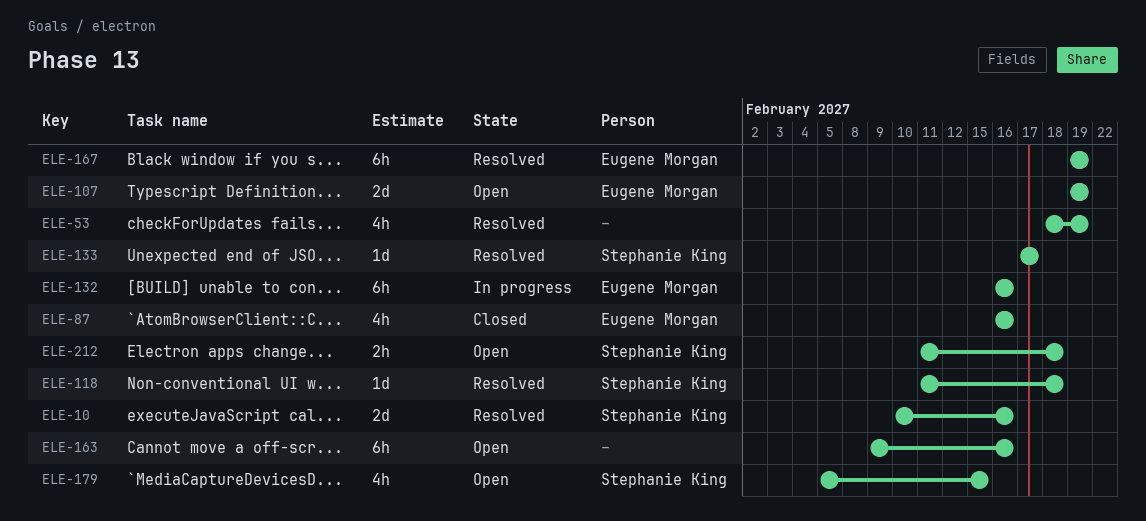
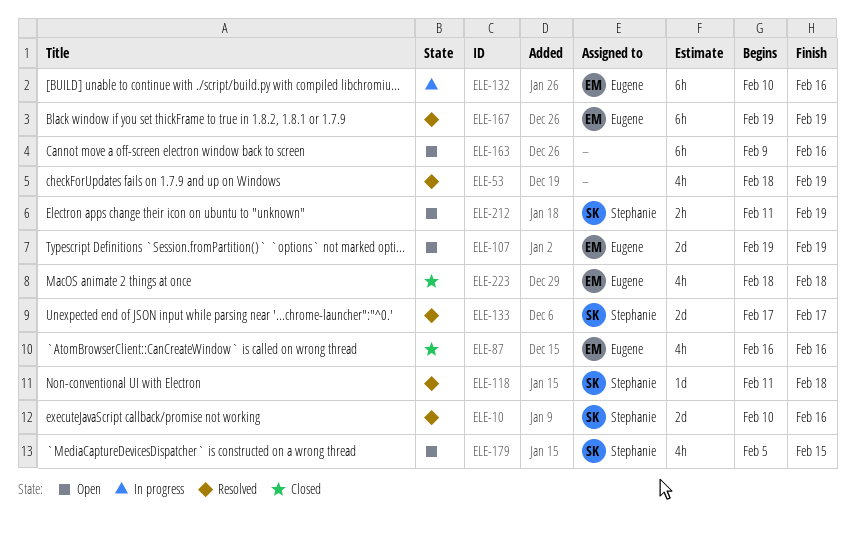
ELE-132, start: Feb 16 -> Feb 10
ELE-133, estimate: 1d -> 2d
ELE-212, due: Feb 18 -> Feb 19
ELE-223: none -> present

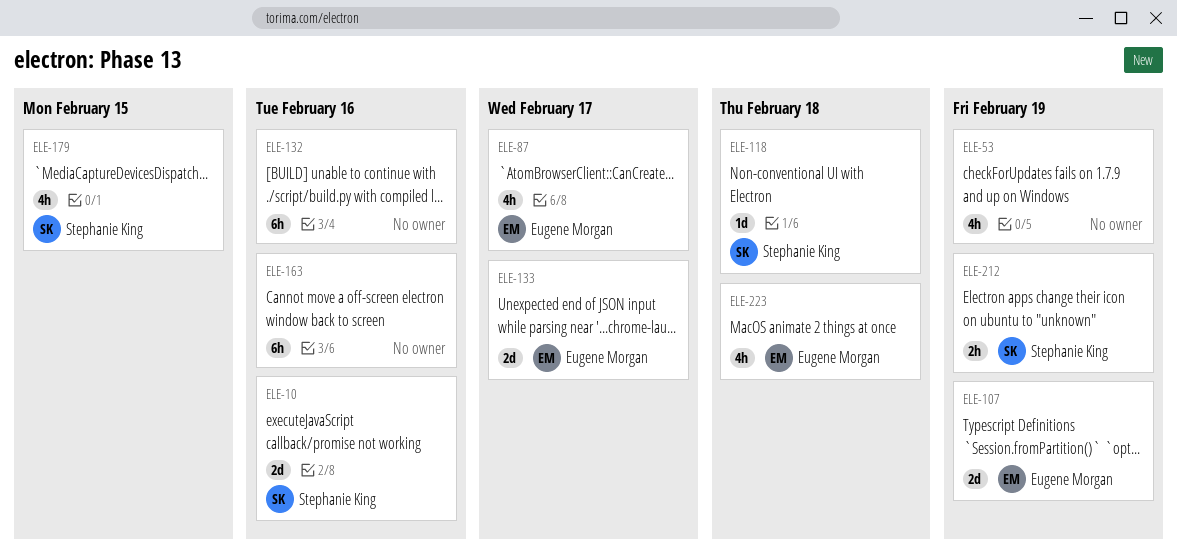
ELE-87, due: Feb 16 -> Feb 17
ELE-132, owner: Eugene Morgan -> none
ELE-133, owner: Stephanie King -> Eugene Morgan
ELE-167: present -> none

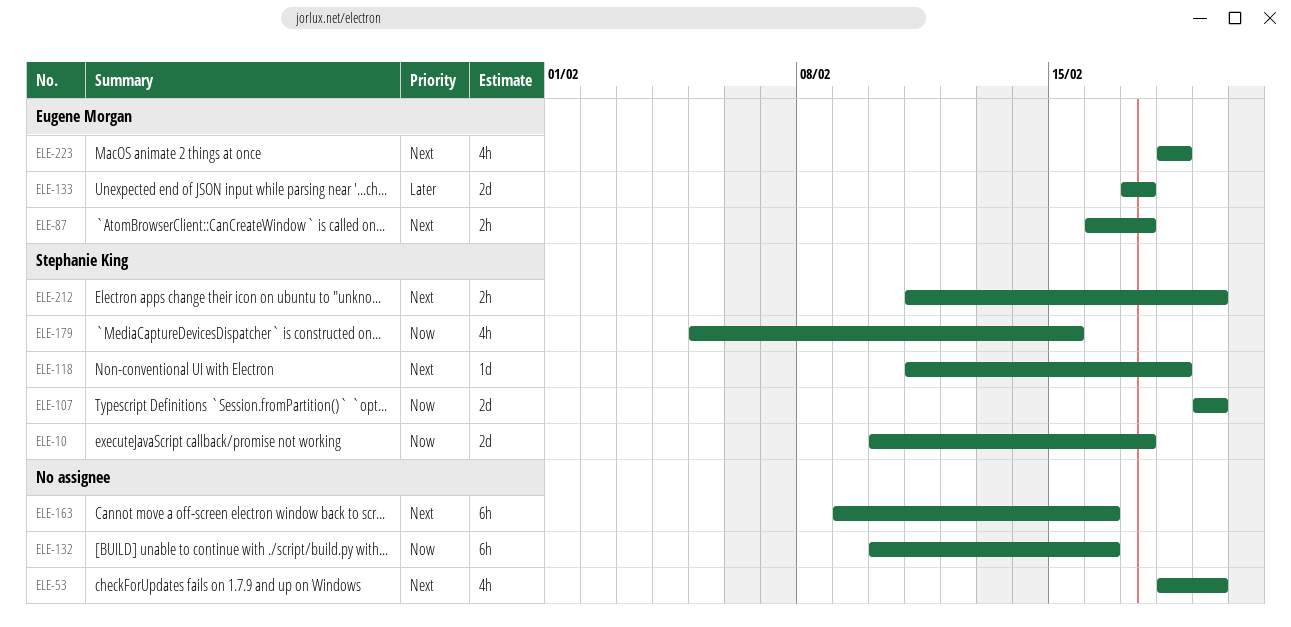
ELE-10, due: Feb 16 -> Feb 17
ELE-87, estimate: 4h -> 2h
ELE-107, owner: Eugene Morgan -> Stephanie King

